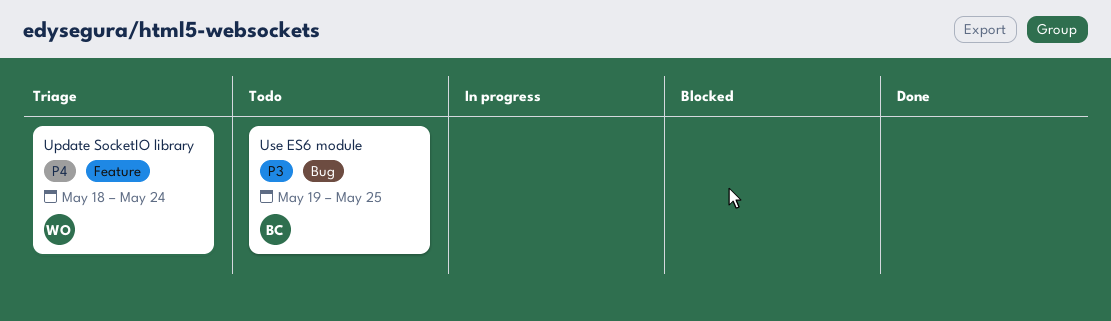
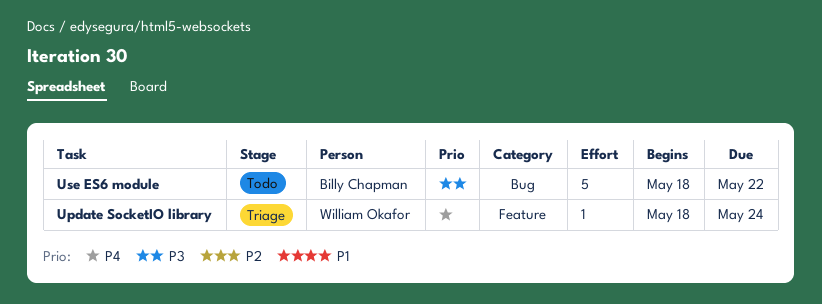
Use ES6 module, start: May 19 -> May 18
Use ES6 module, due: May 25 -> May 22

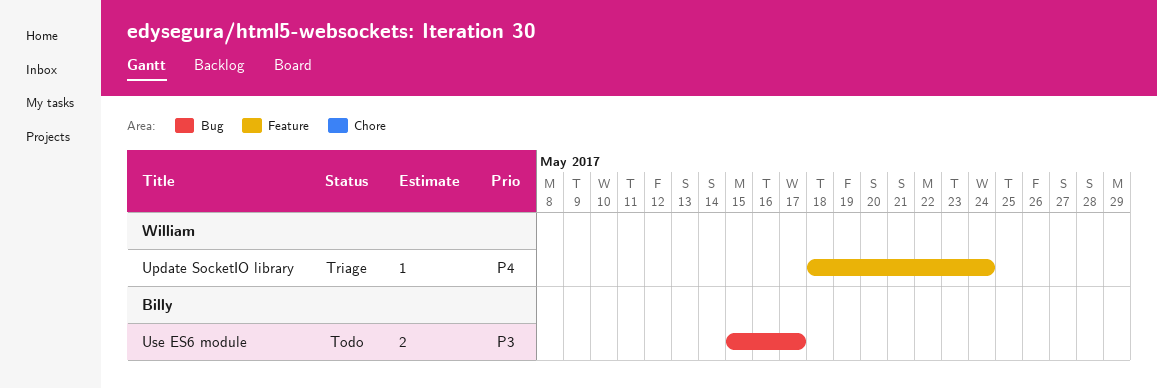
Use ES6 module, estimate: 5 -> 2
Use ES6 module, start: May 18 -> May 15
Use ES6 module, due: May 22 -> May 17

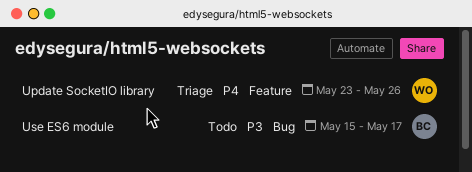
Update SocketIO library, start: May 18 -> May 23
Update SocketIO library, due: May 24 -> May 26

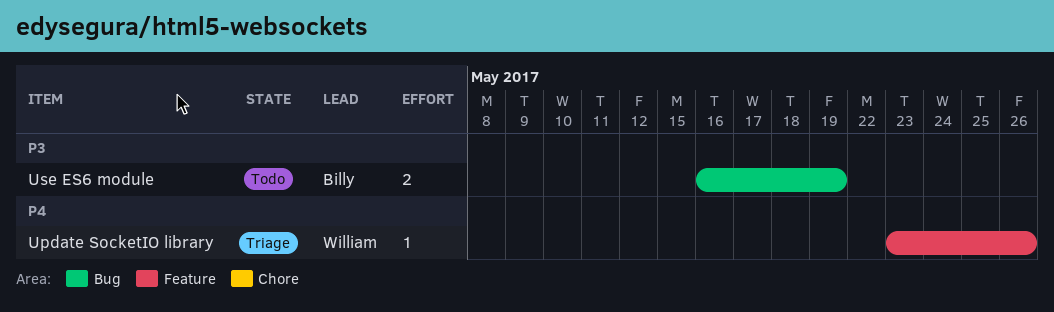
Use ES6 module, start: May 15 -> May 16
Use ES6 module, due: May 17 -> May 19

